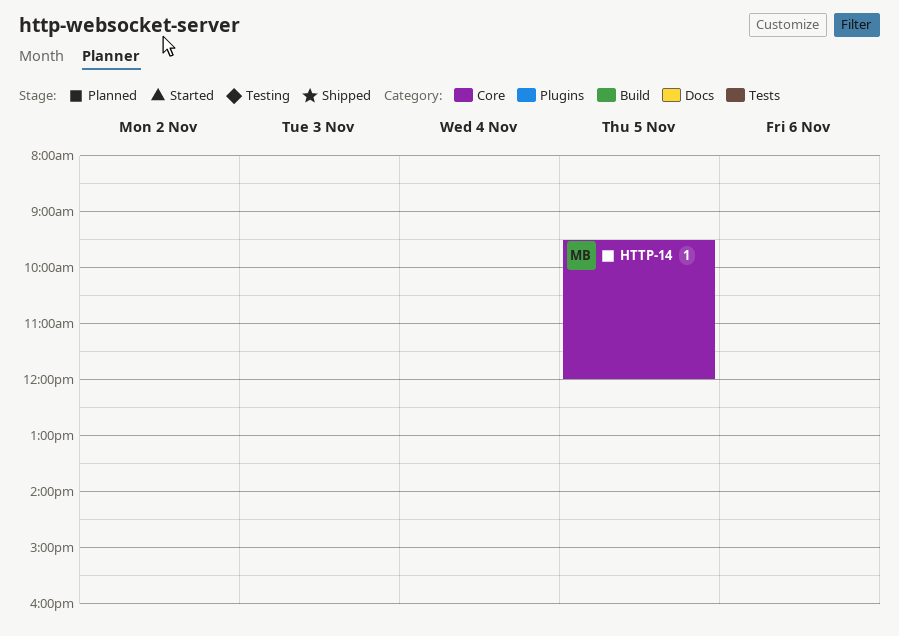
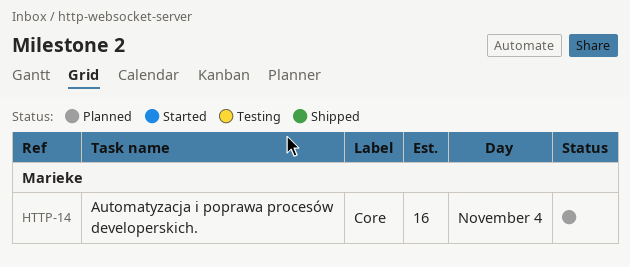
HTTP-14, estimate: 1 -> 16
HTTP-14, day: Nov 5 -> Nov 4

